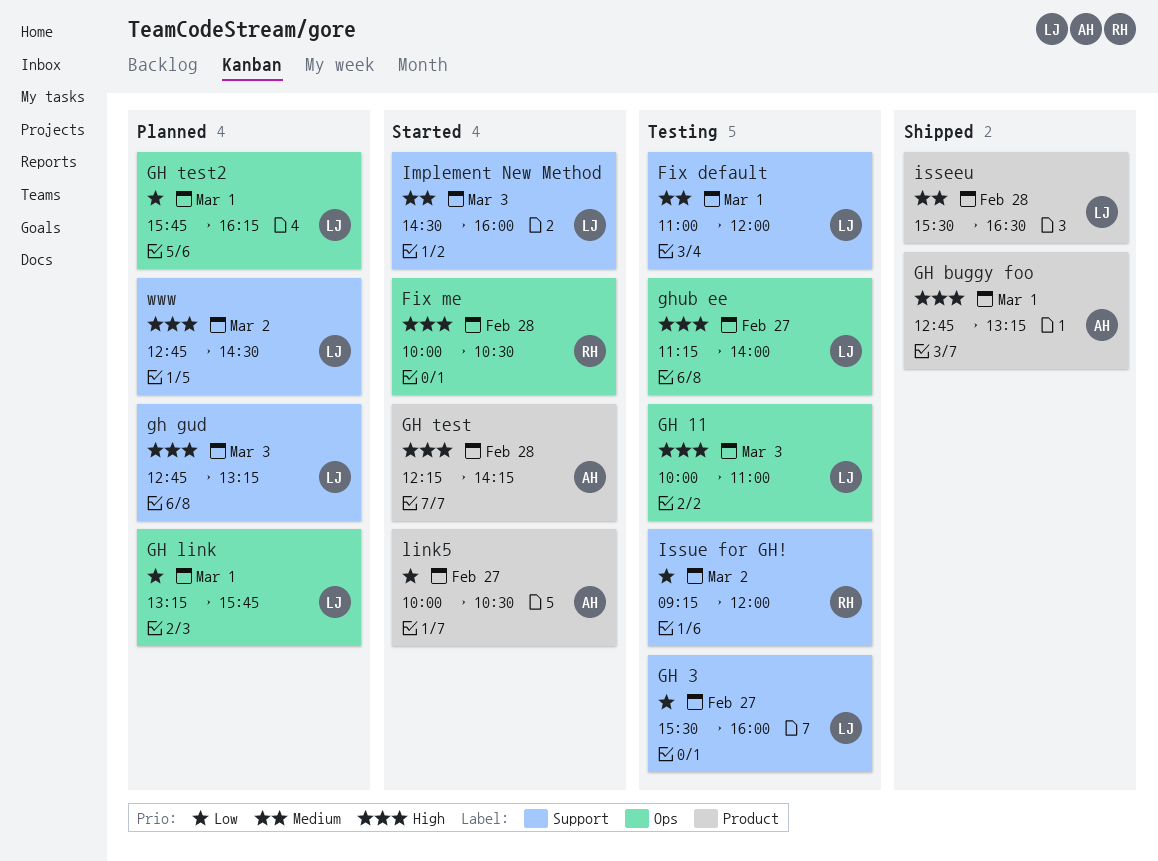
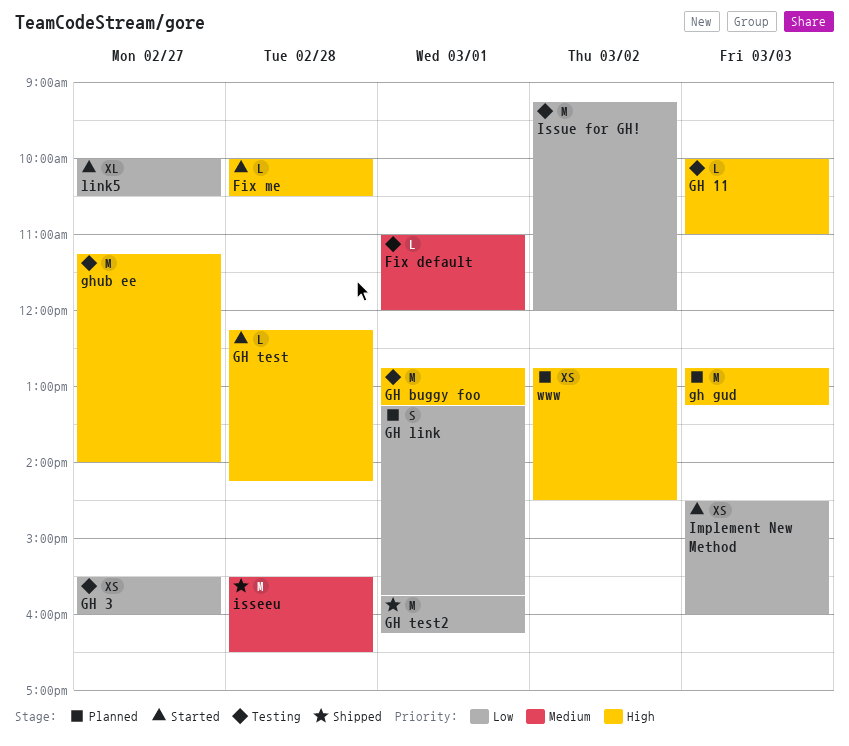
GH buggy foo, status: Shipped -> Testing
GH test2, status: Planned -> Shipped
Implement New Method, priority: Medium -> Low

